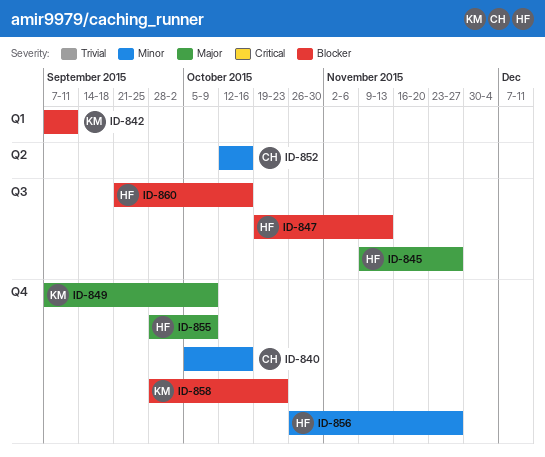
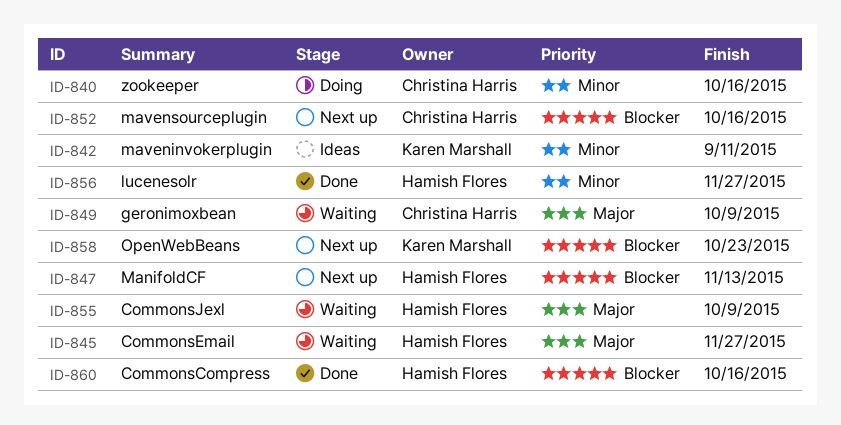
ID-842, priority: Blocker -> Minor
ID-849, owner: Karen Marshall -> Christina Harris
ID-852, priority: Minor -> Blocker

